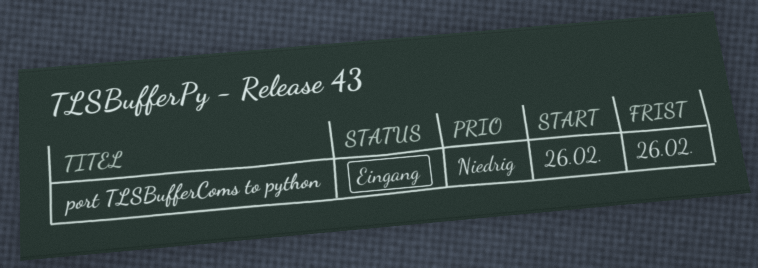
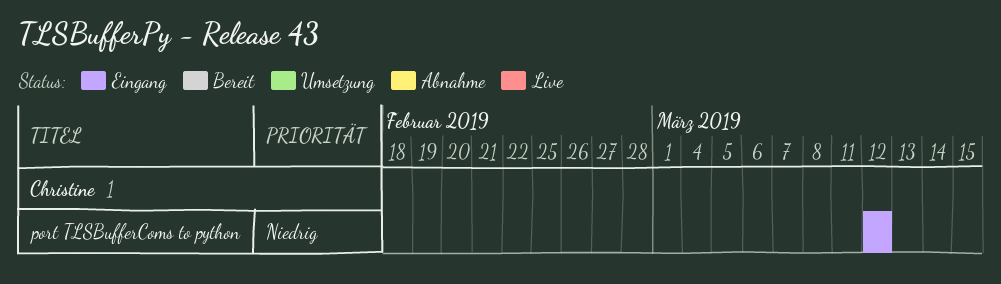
port TLSBufferComs to python, start: Feb 26 -> Mar 12
port TLSBufferComs to python, due: Feb 26 -> Mar 12

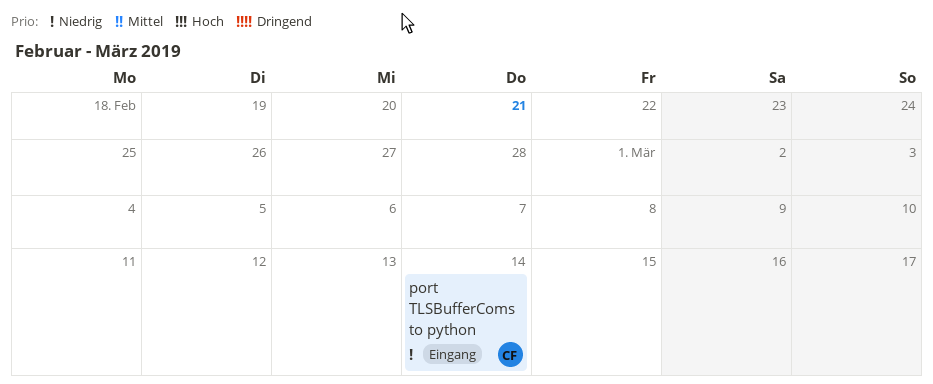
port TLSBufferComs to python, due: Mar 12 -> Mar 14

